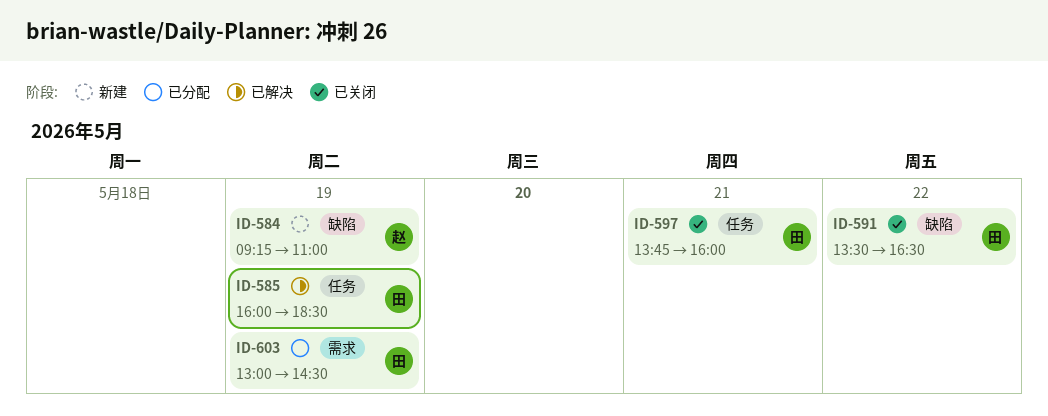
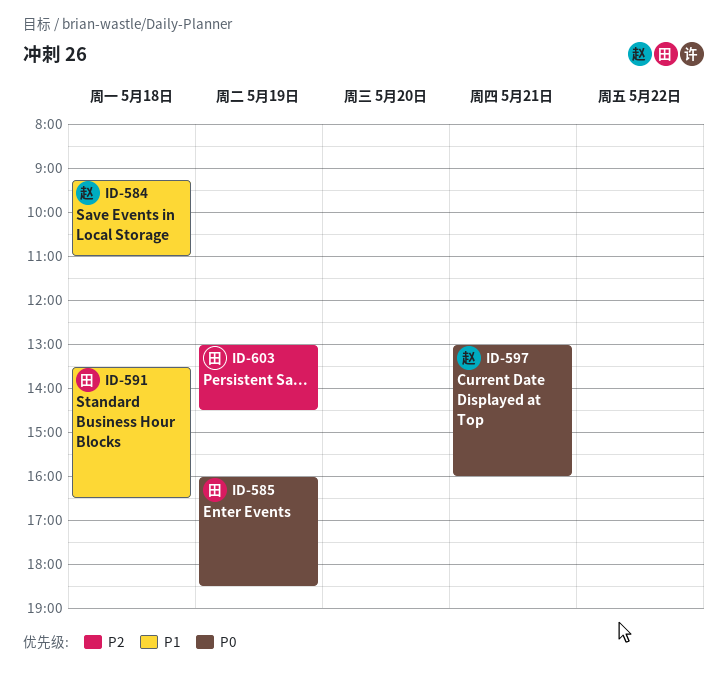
ID-584, day: May 19 -> May 18
ID-591, day: May 22 -> May 18
ID-597, owner: 田 -> 赵
ID-597, begins: 13:45 -> 13:00

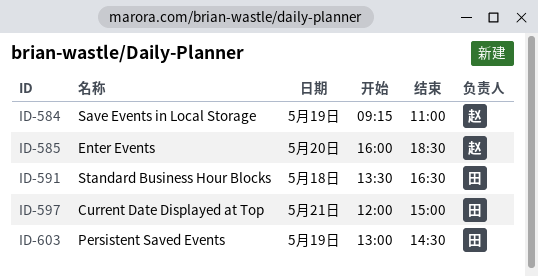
ID-584, day: May 18 -> May 19
ID-585, owner: 田 -> 赵
ID-585, day: May 19 -> May 20
ID-597, owner: 赵 -> 田
ID-597, begins: 13:00 -> 12:00
ID-597, ends: 16:00 -> 15:00

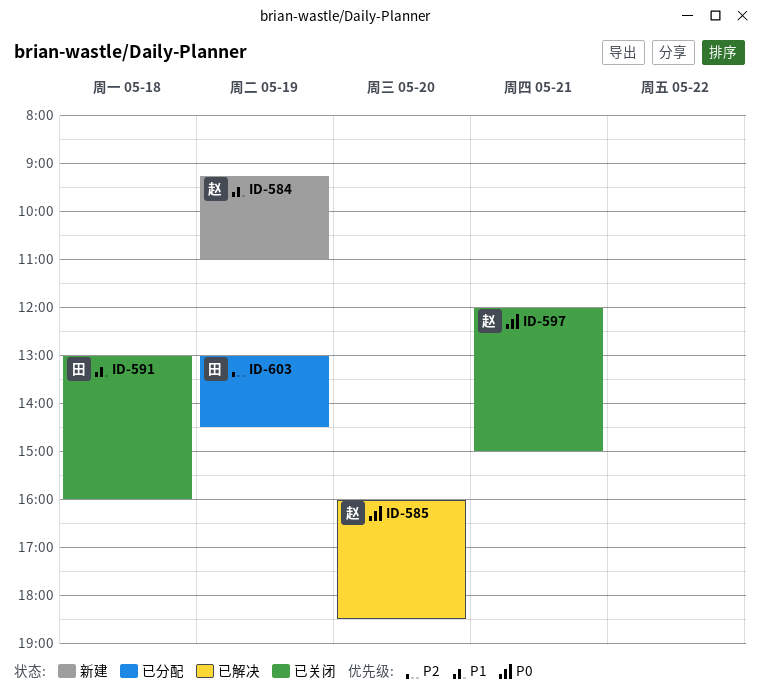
ID-591, begins: 13:30 -> 13:00
ID-591, ends: 16:30 -> 16:00
ID-597, owner: 田 -> 赵

